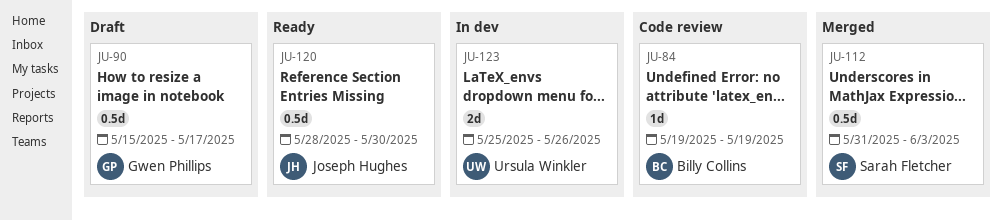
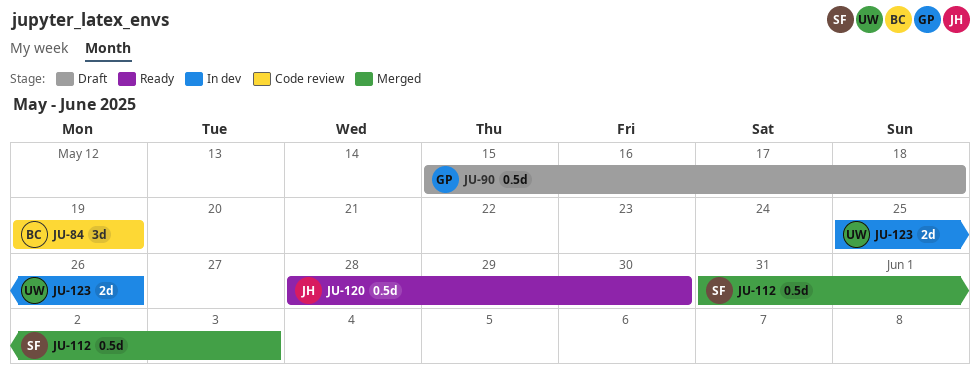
JU-84, estimate: 1d -> 3d
JU-90, due: May 17 -> May 18

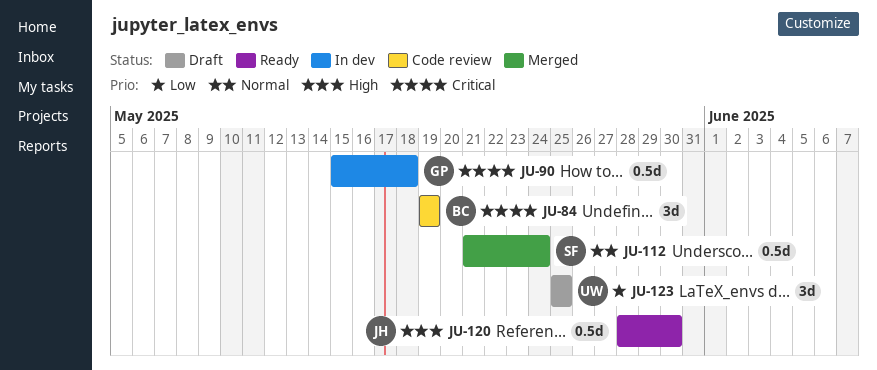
JU-90, status: Draft -> In dev
JU-112, start: May 31 -> May 21
JU-112, due: Jun 3 -> May 24
JU-123, status: In dev -> Draft
JU-123, estimate: 2d -> 3d
JU-123, due: May 26 -> May 25

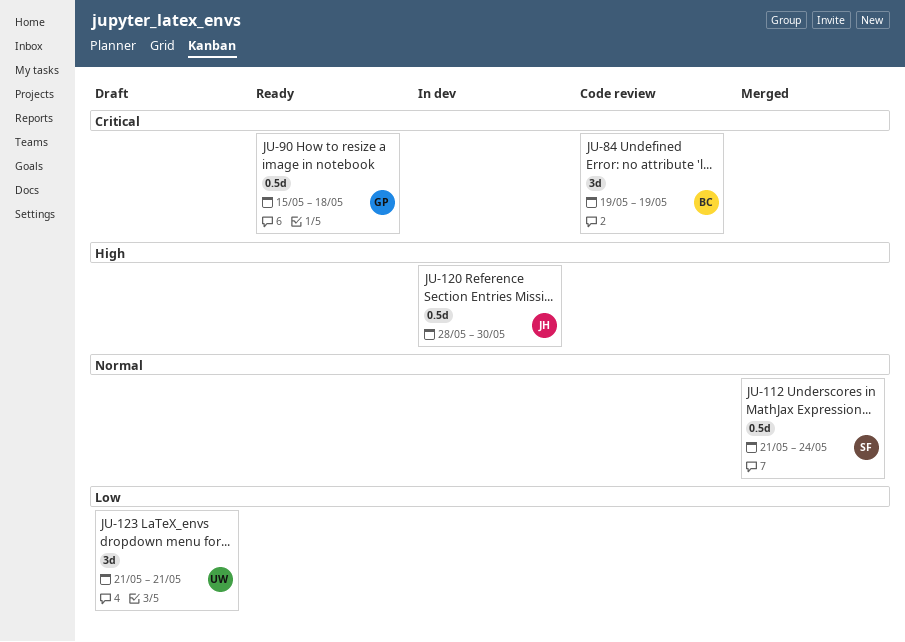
JU-90, status: In dev -> Ready
JU-120, status: Ready -> In dev
JU-123, start: May 25 -> May 21
JU-123, due: May 25 -> May 21

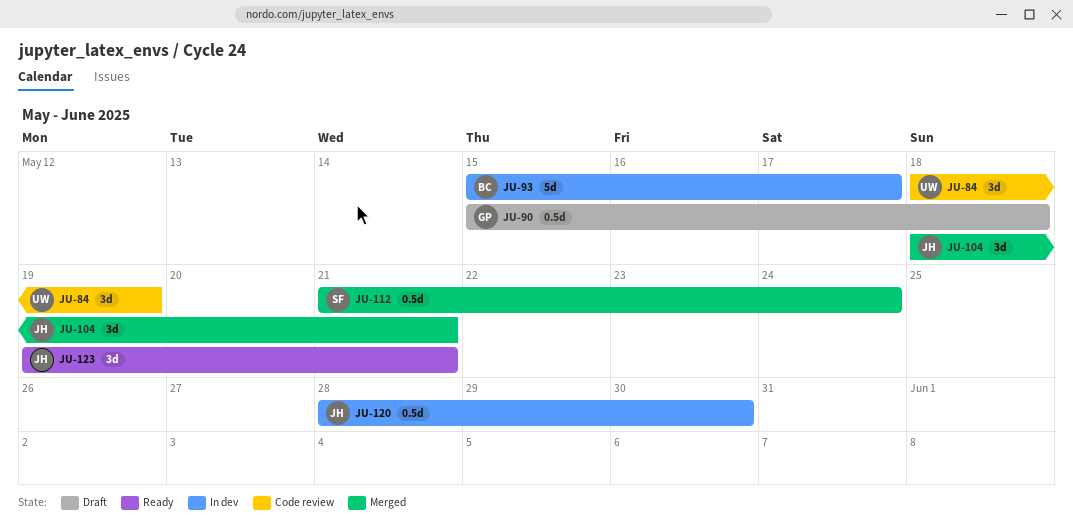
JU-84, owner: BC -> UW
JU-84, start: May 19 -> May 18
JU-90, status: Ready -> Draft
JU-93: none -> present
JU-104: none -> present
JU-123, status: Draft -> Ready
JU-123, owner: UW -> JH
JU-123, start: May 21 -> May 19

